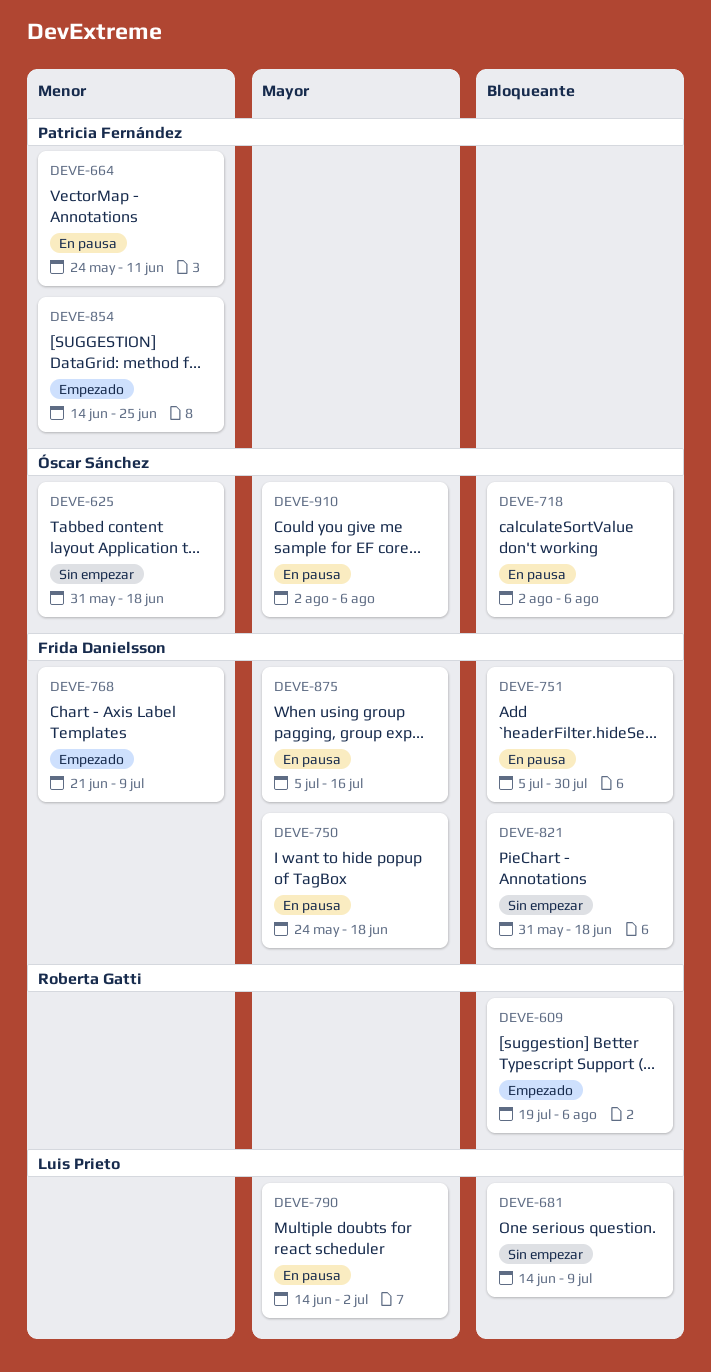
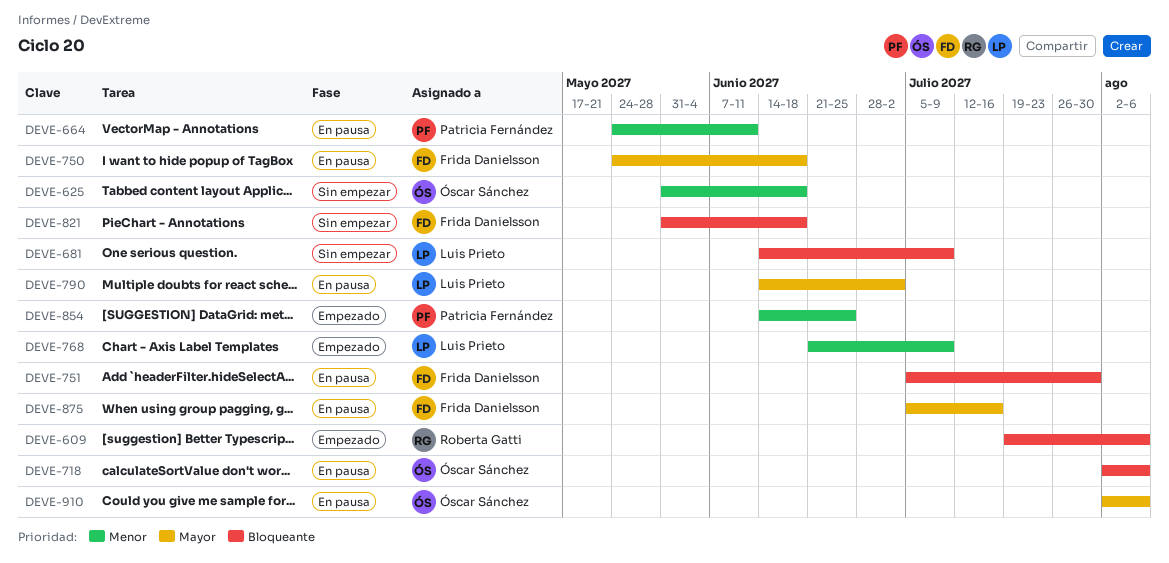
DEVE-768, owner: Frida Danielsson -> Luis Prieto

